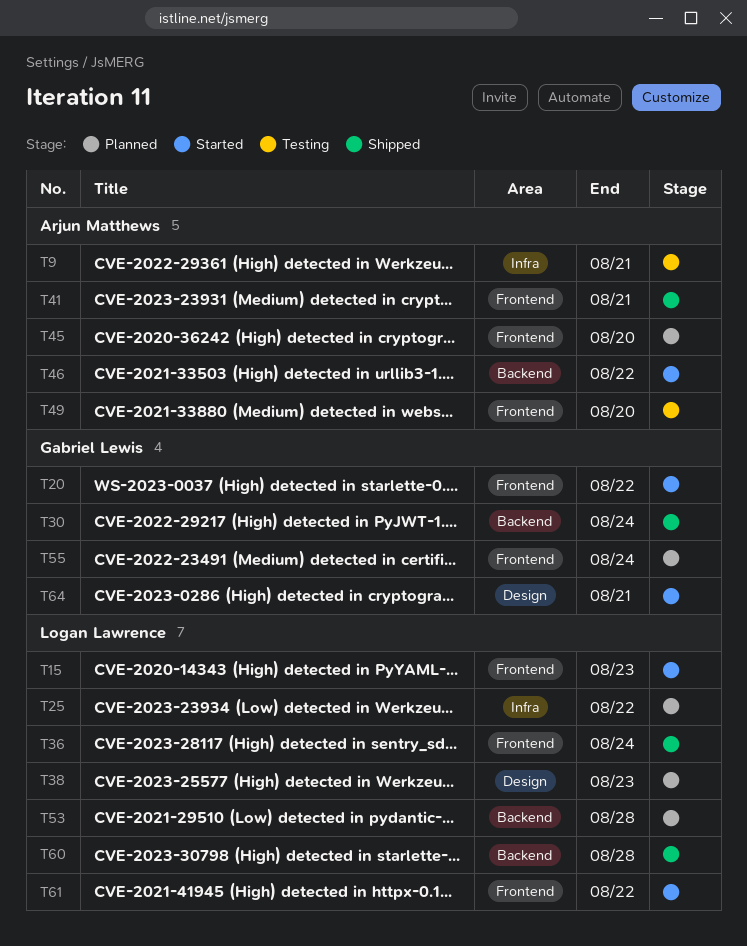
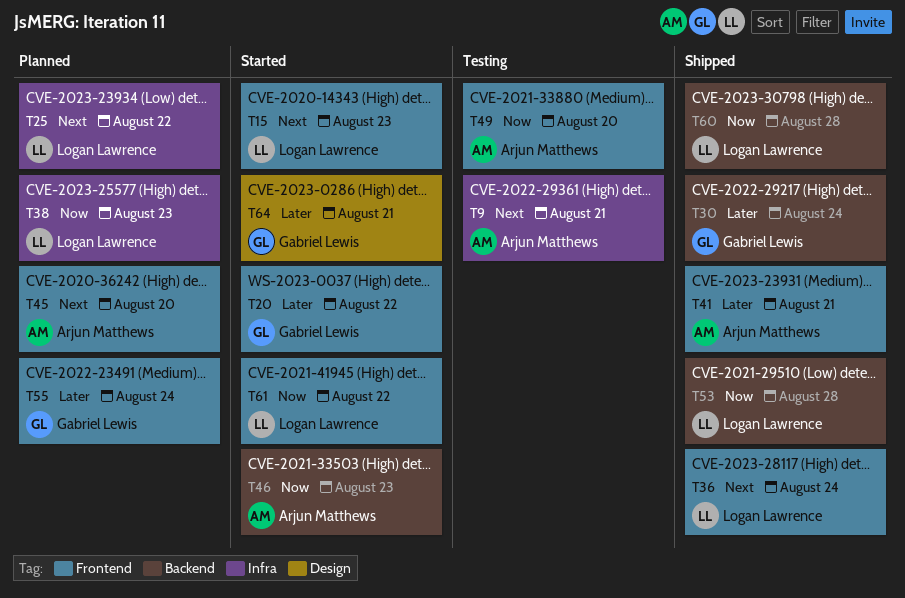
T38, label: Design -> Infra
T46, due: Aug 22 -> Aug 23
T53, status: Planned -> Shipped

